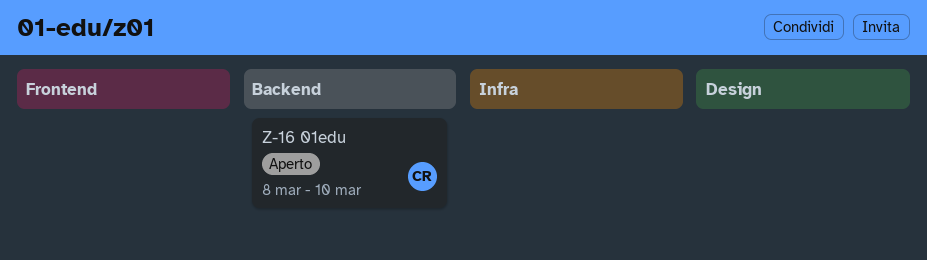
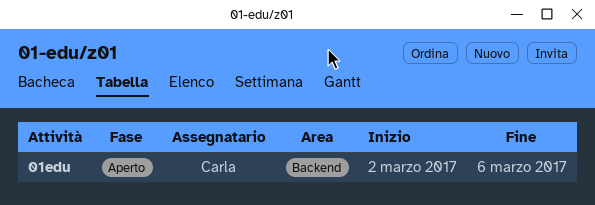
01edu, start: Mar 8 -> Mar 2
01edu, due: Mar 10 -> Mar 6

